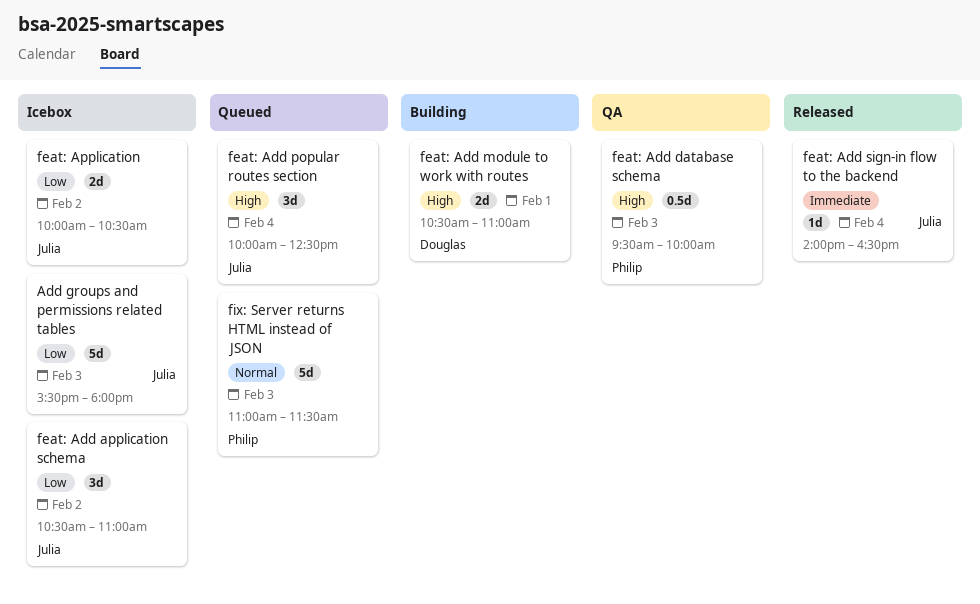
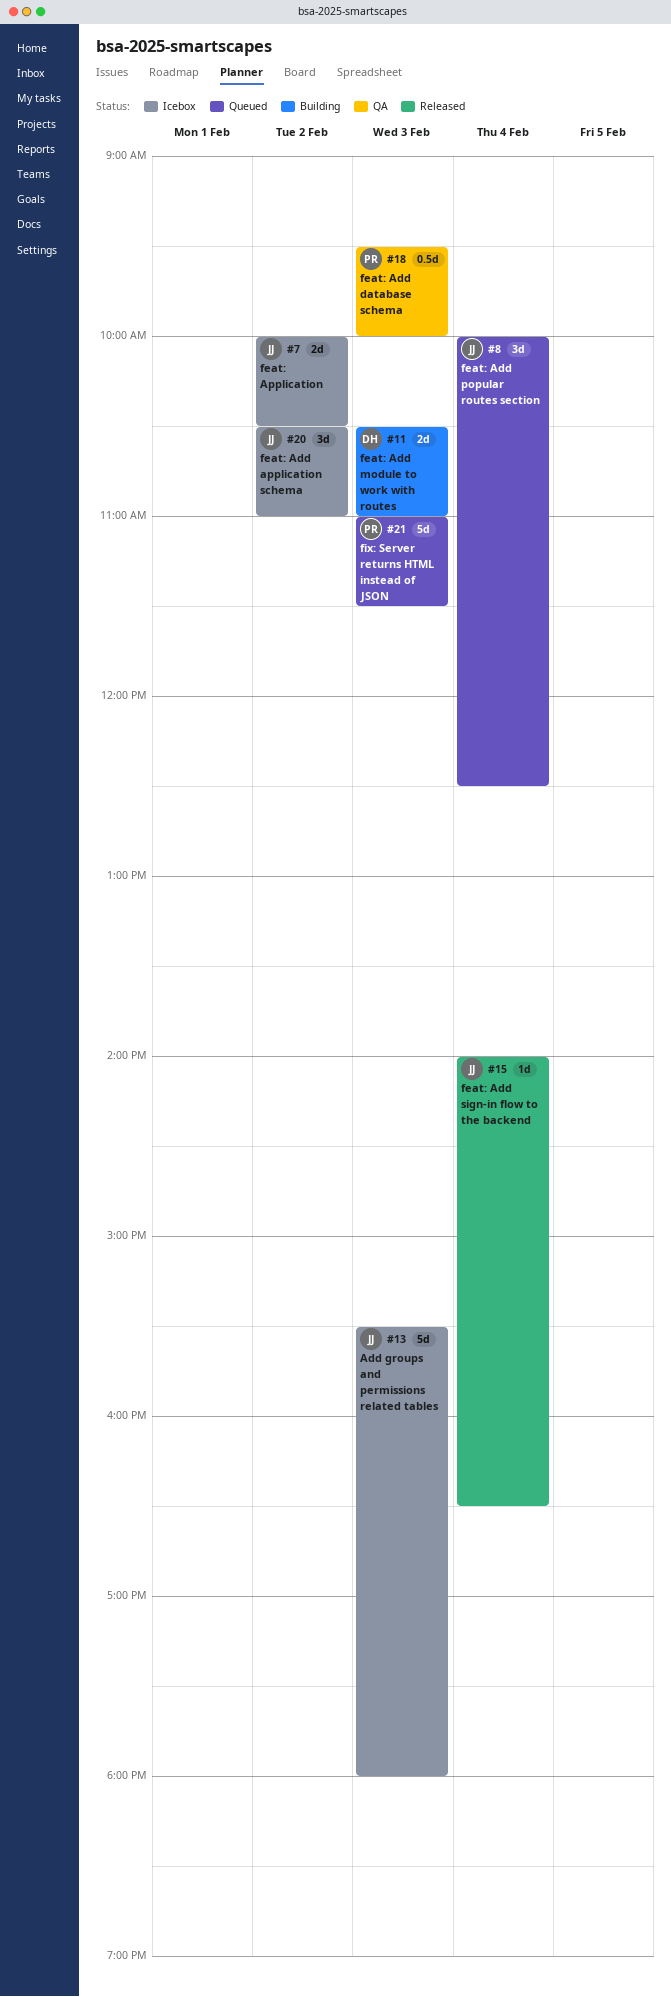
feat: Add module to work with routes, day: Feb 1 -> Feb 3

